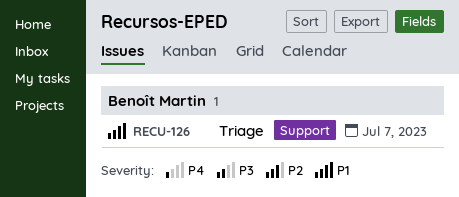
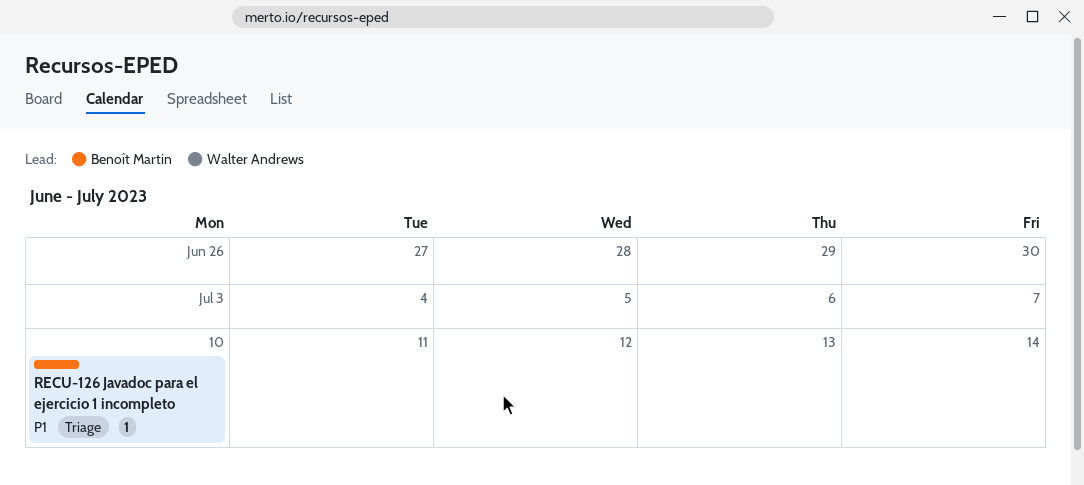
RECU-126, due: Jul 7 -> Jul 10

